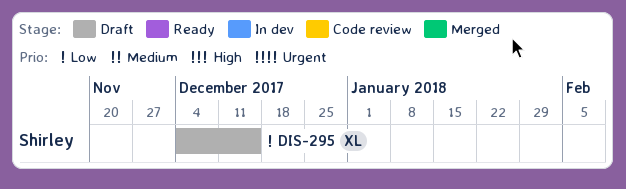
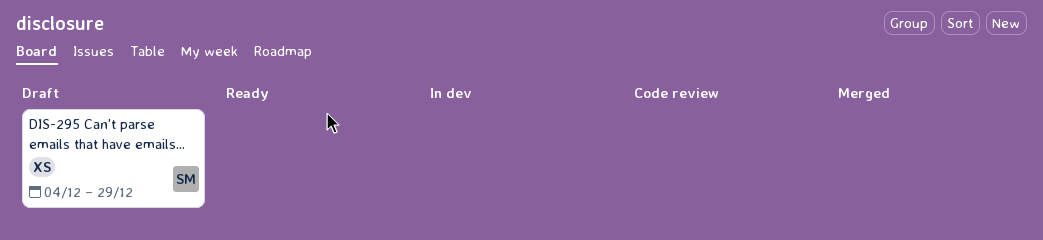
DIS-295, estimate: XL -> XS
DIS-295, due: Dec 15 -> Dec 29

